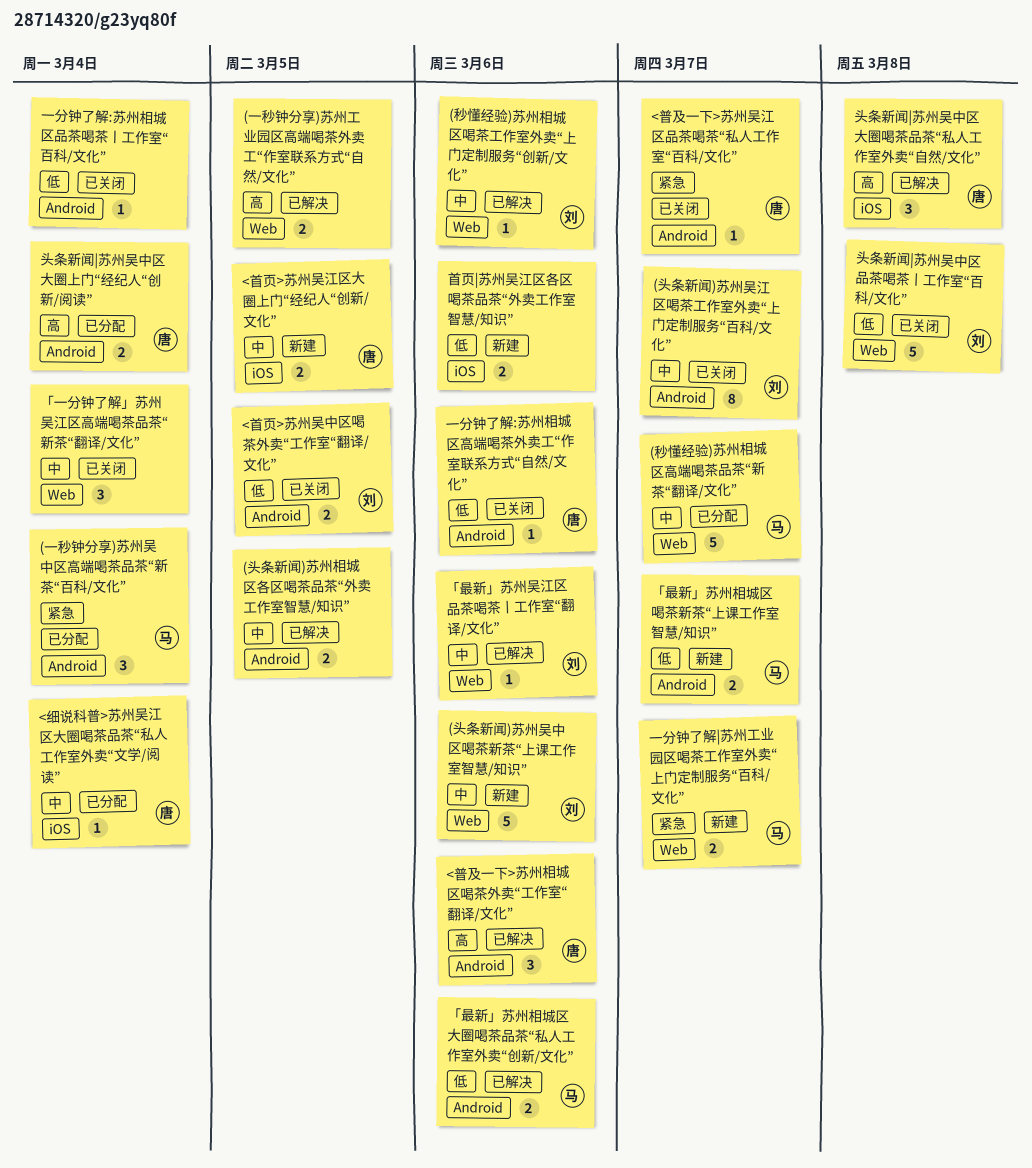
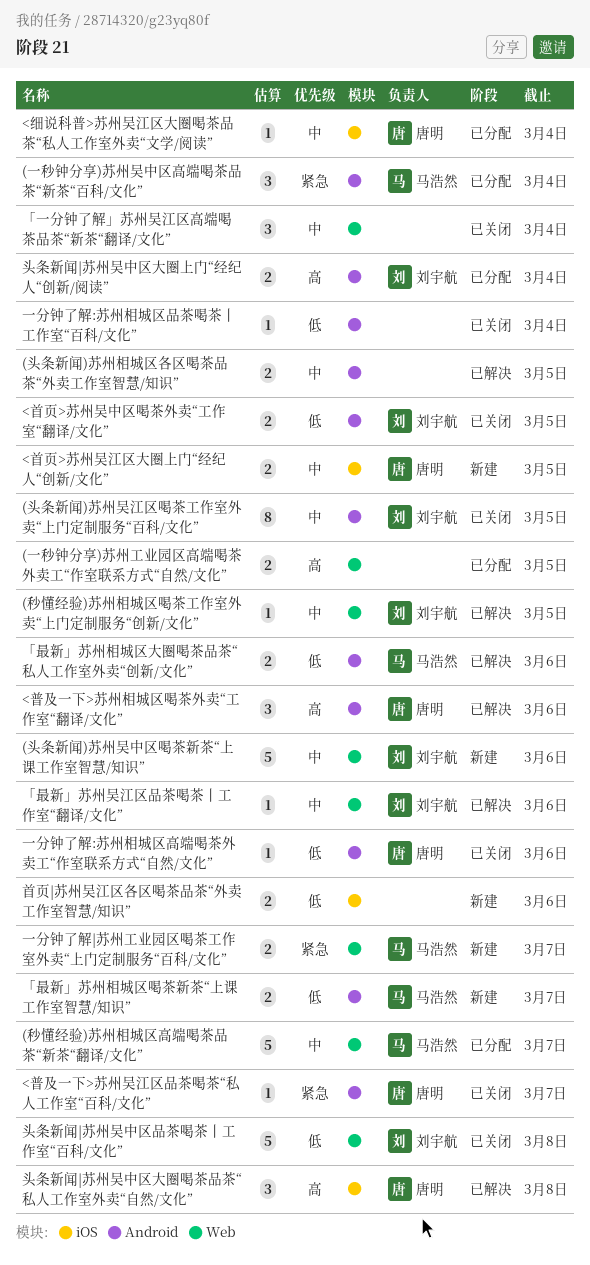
(一秒钟分享)苏州工业园区高端喝茶外卖工“作室联系方式“自然/文化”, status: 已解决 -> 已分配
(头条新闻)苏州吴江区喝茶工作室外卖“上门定制服务“百科/文化”, due: Mar 7 -> Mar 5
(秒懂经验)苏州相城区喝茶工作室外卖“上门定制服务“创新/文化”, due: Mar 6 -> Mar 5
头条新闻|苏州吴中区大圈上门“经纪人“创新/阅读”, owner: 唐明 -> 刘宇航

